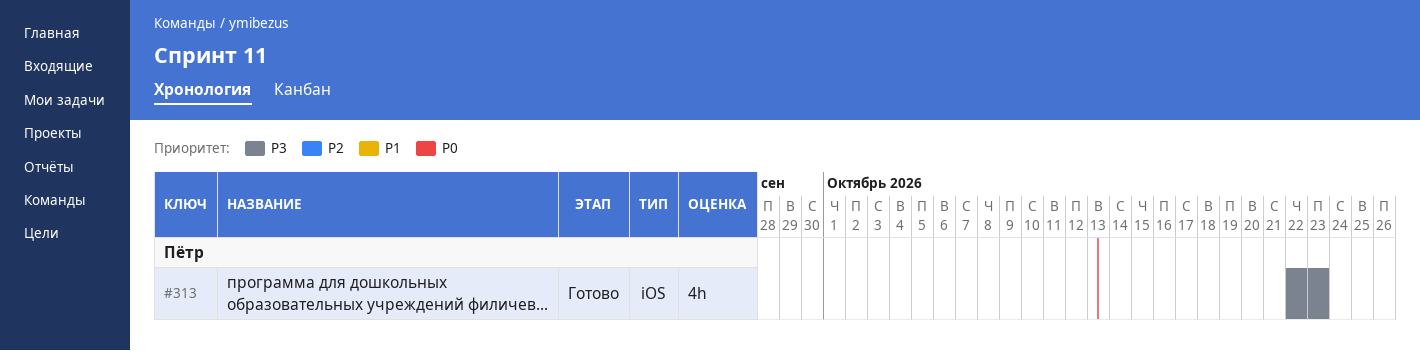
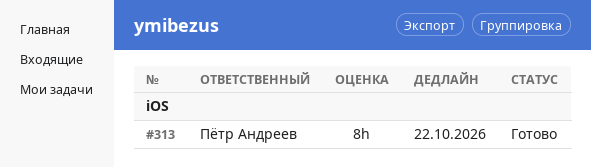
#313, estimate: 4h -> 8h
#313, due: Oct 23 -> Oct 22

